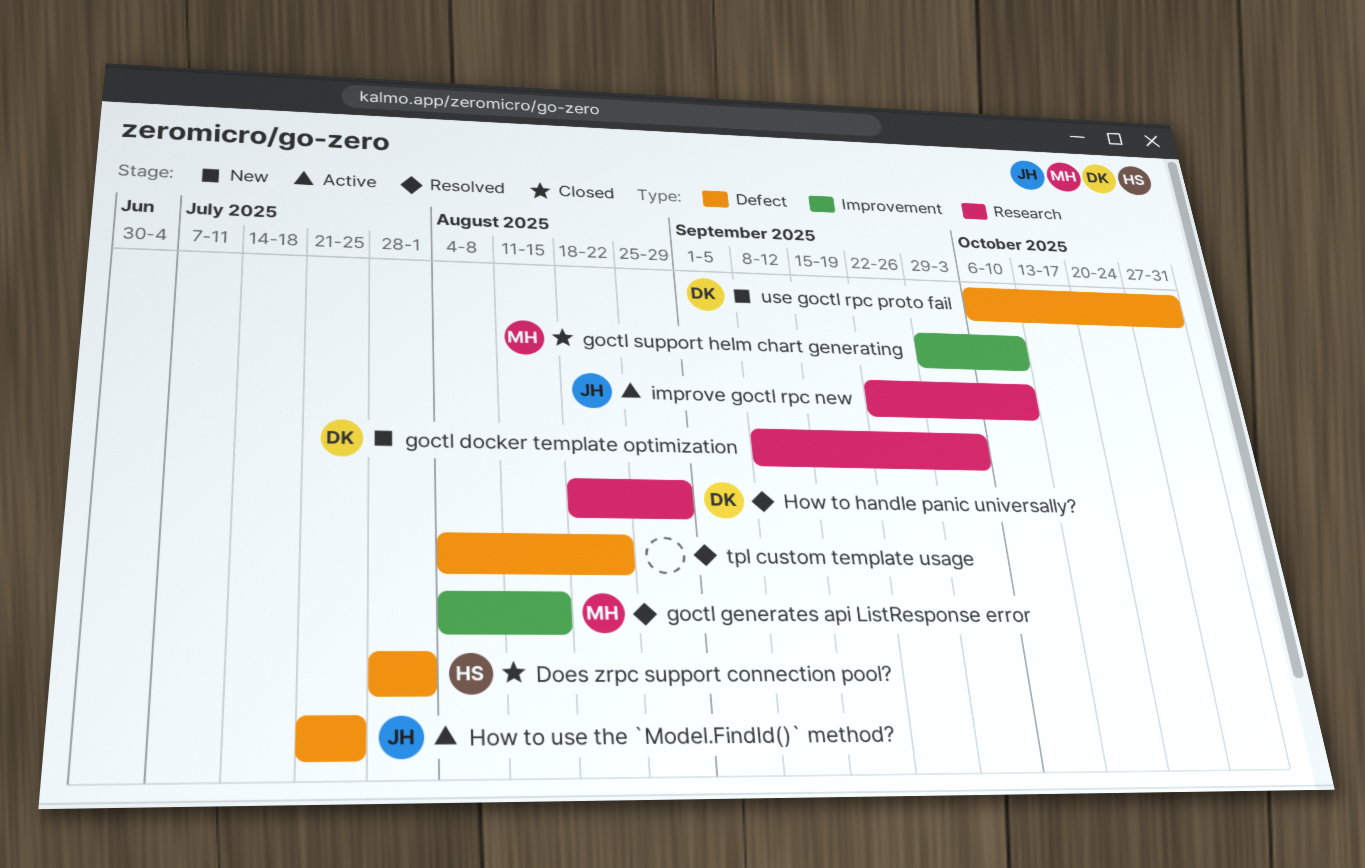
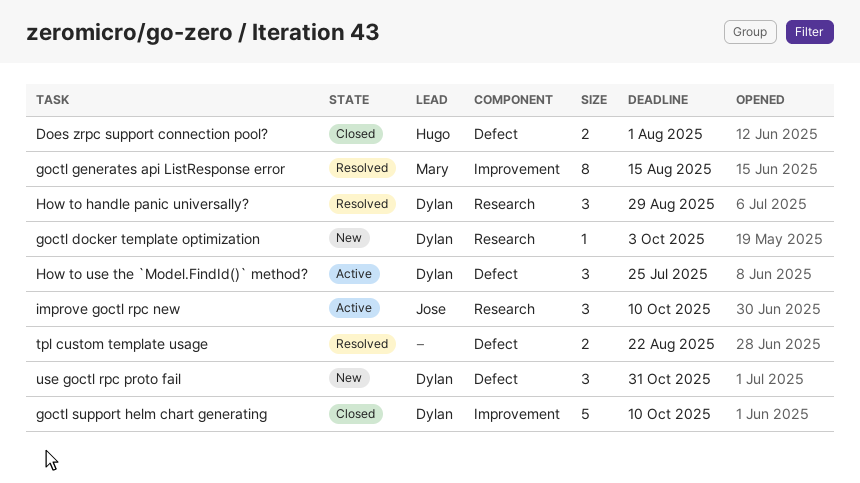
goctl support helm chart generating, owner: Mary -> Dylan
How to use the `Model.FindId()` method?, owner: Jose -> Dylan

